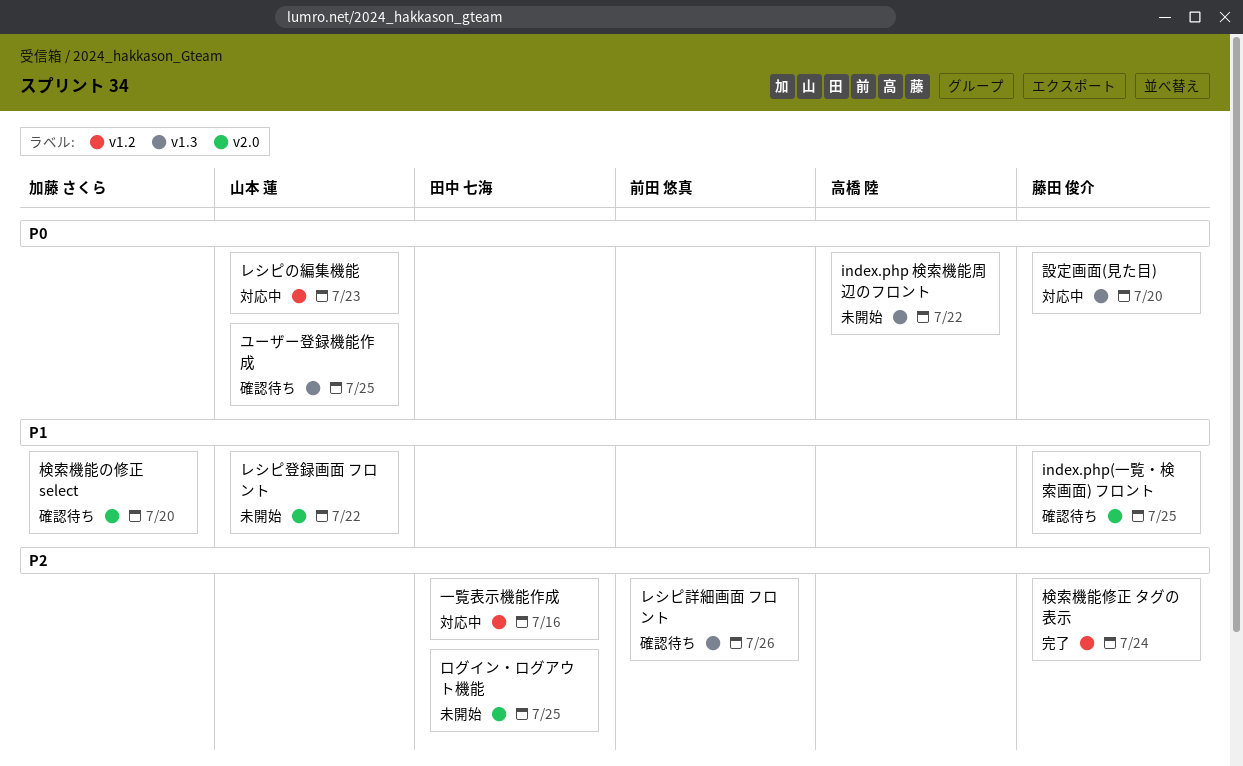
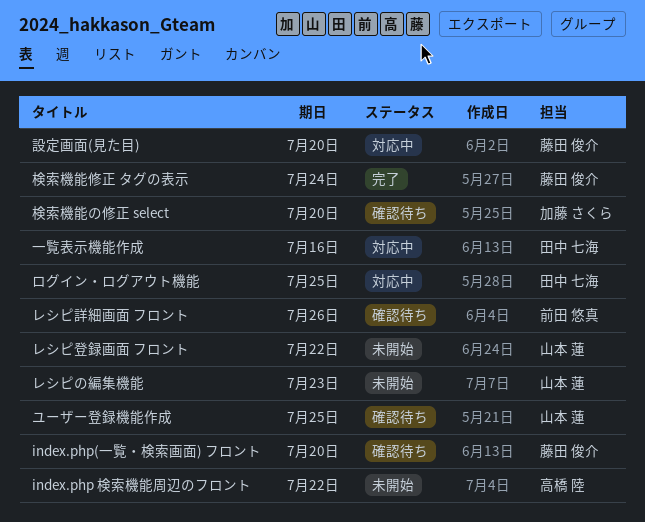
index.php(一覧・検索画面) フロント, due: Jul 25 -> Jul 20
レシピの編集機能, status: 対応中 -> 未開始
ログイン・ログアウト機能, status: 未開始 -> 対応中

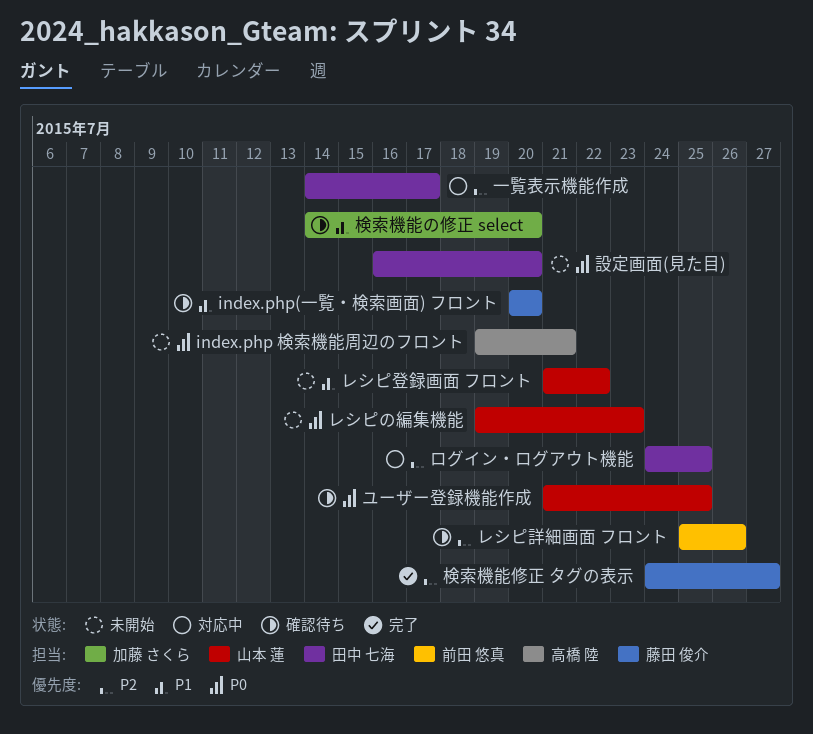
index.php 検索機能周辺のフロント, due: Jul 22 -> Jul 21
一覧表示機能作成, due: Jul 16 -> Jul 17
検索機能修正 タグの表示, due: Jul 24 -> Jul 27
設定画面(見た目), status: 対応中 -> 未開始
設定画面(見た目), owner: 藤田 俊介 -> 田中 七海

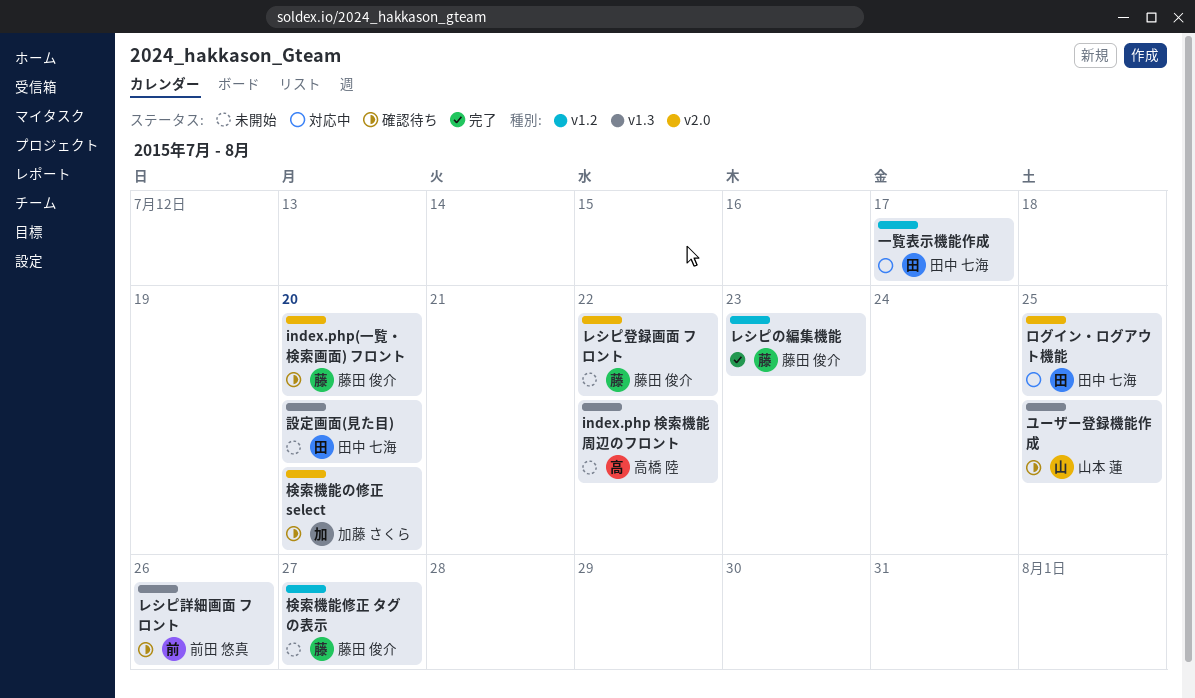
index.php 検索機能周辺のフロント, due: Jul 21 -> Jul 22
レシピの編集機能, status: 未開始 -> 完了
レシピの編集機能, owner: 山本 蓮 -> 藤田 俊介
レシピ登録画面 フロント, owner: 山本 蓮 -> 藤田 俊介
検索機能修正 タグの表示, status: 完了 -> 未開始

